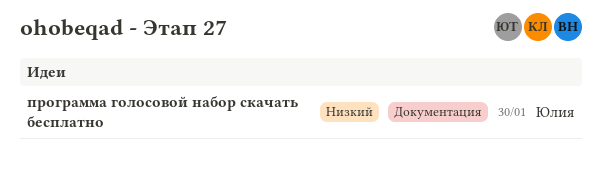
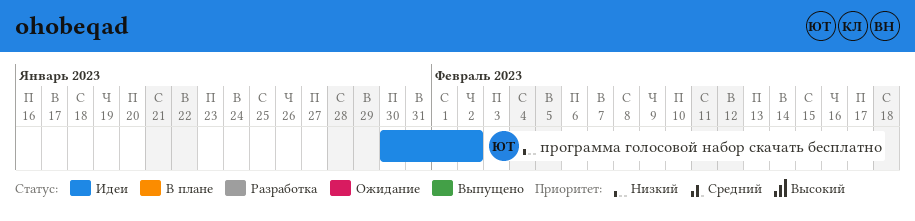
программа голосовой набор скачать бесплатно, due: Jan 30 -> Feb 2

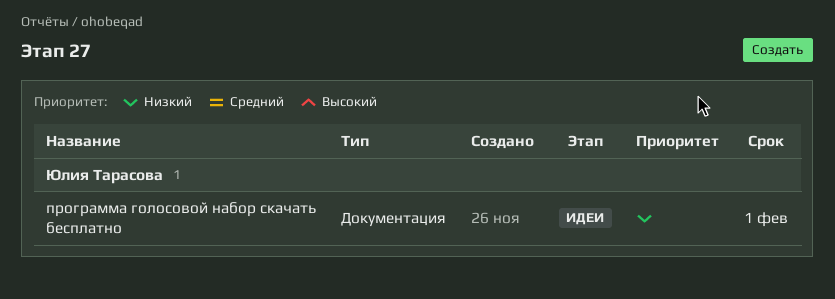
программа голосовой набор скачать бесплатно, due: Feb 2 -> Feb 1

